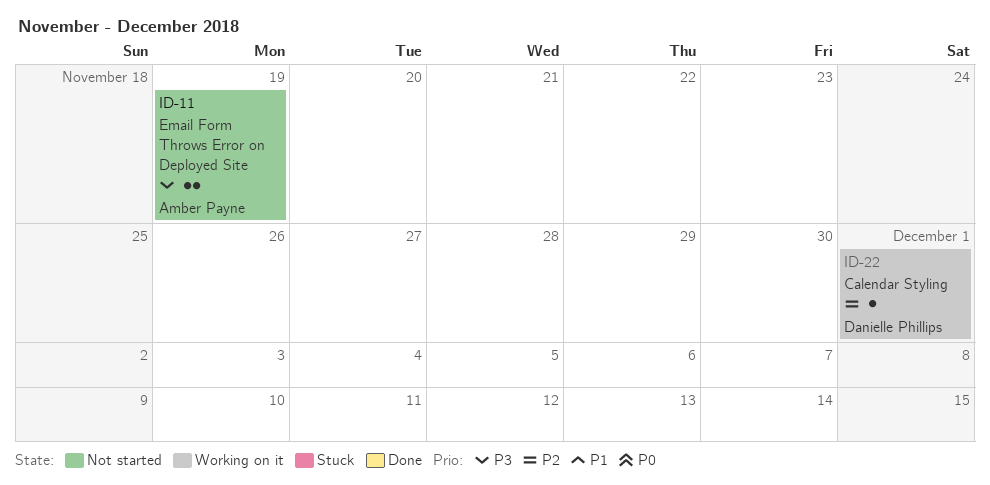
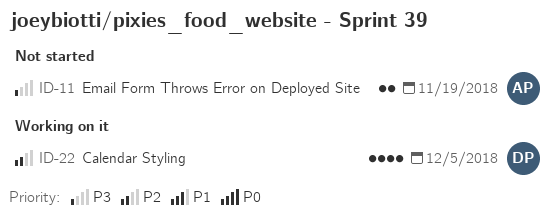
ID-22, estimate: 1 -> 4
ID-22, due: Dec 1 -> Dec 5

